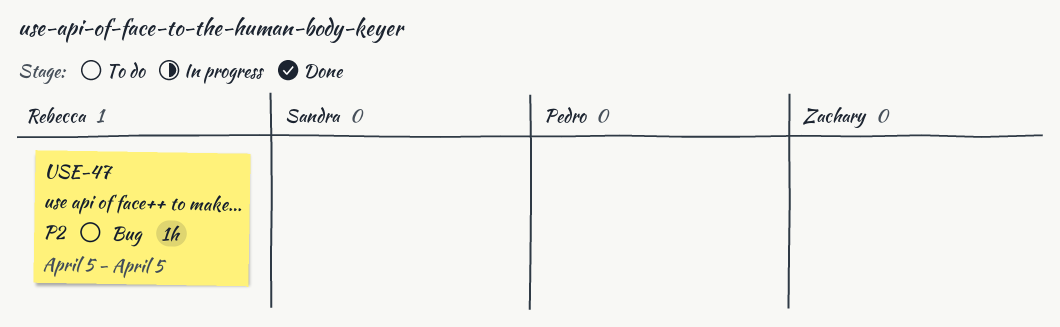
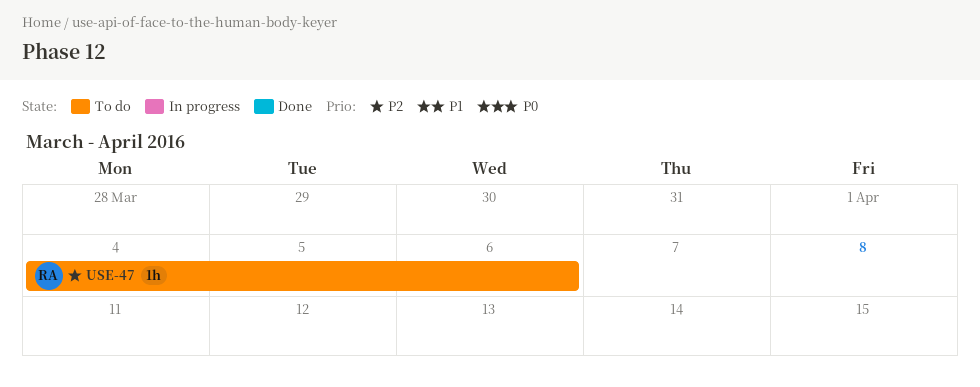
USE-47, start: Apr 5 -> Apr 4
USE-47, due: Apr 5 -> Apr 6

